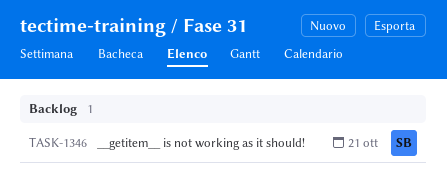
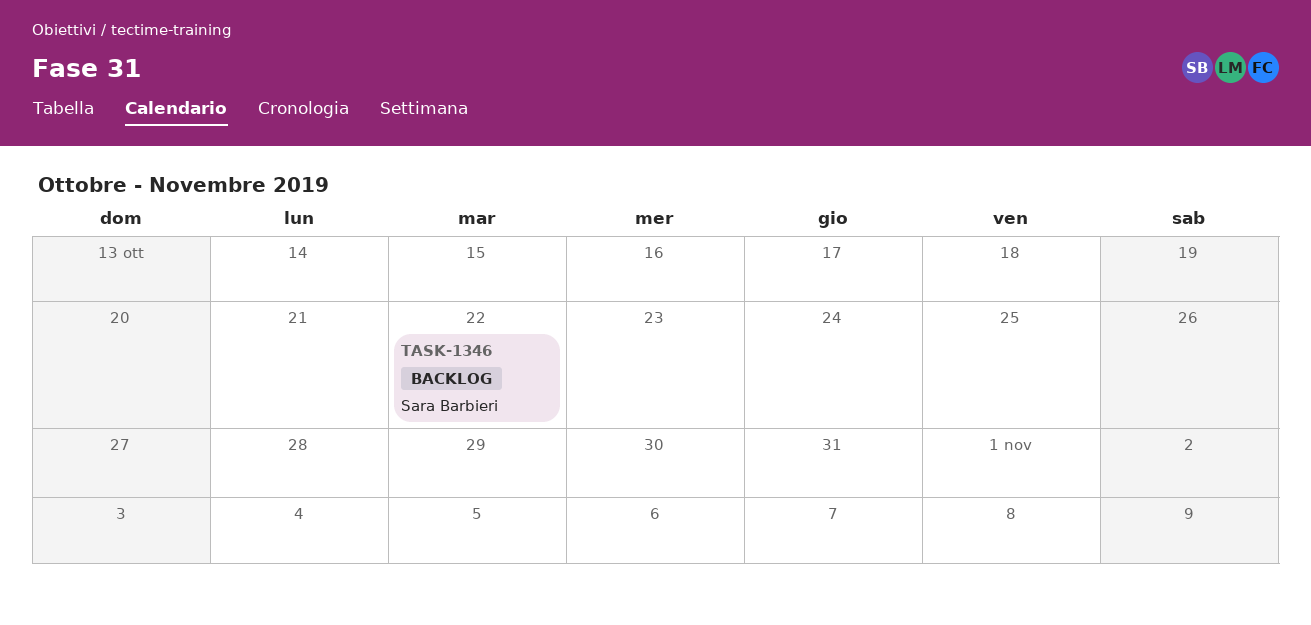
TASK-1346, due: Oct 21 -> Oct 22

